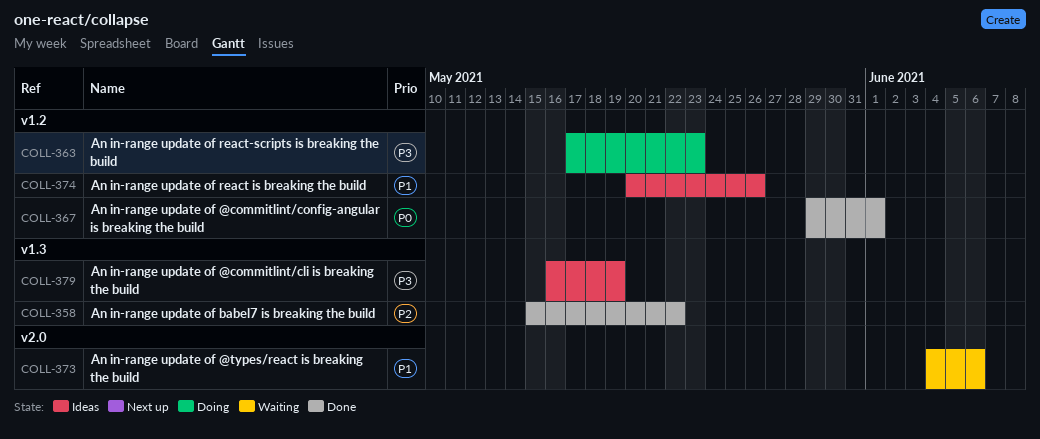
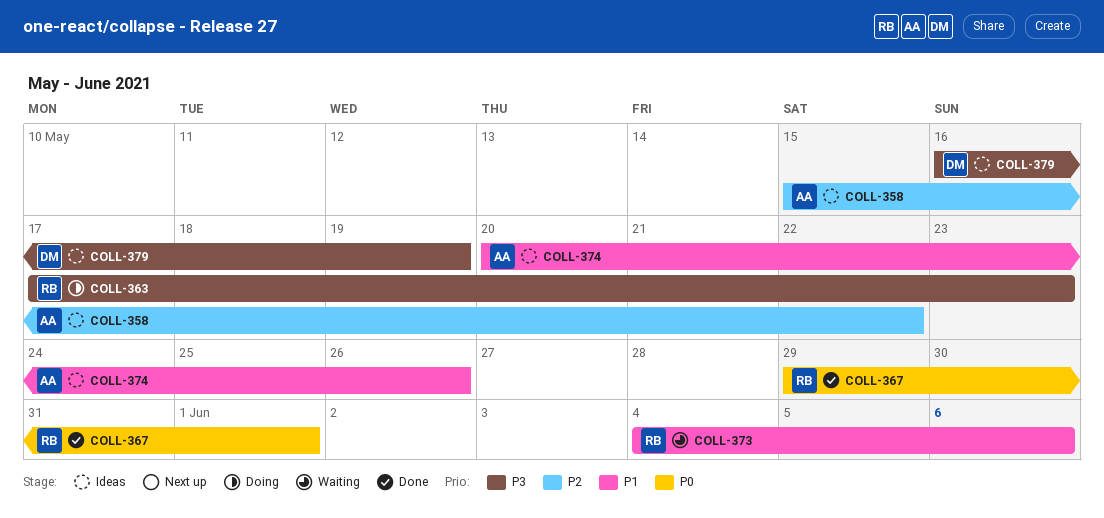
COLL-358, status: Done -> Ideas

